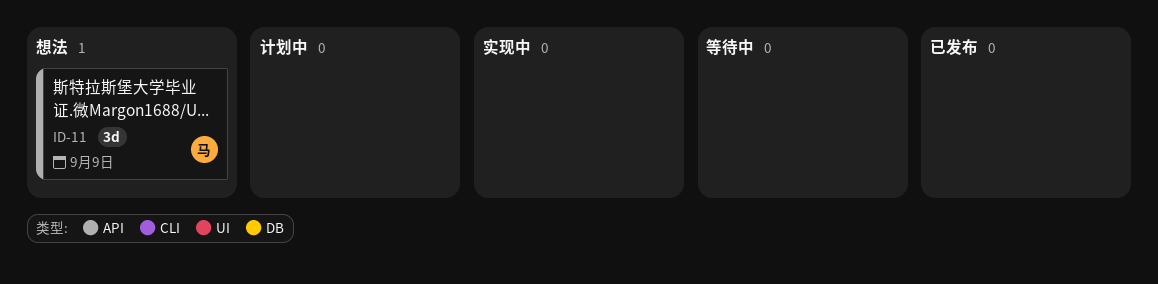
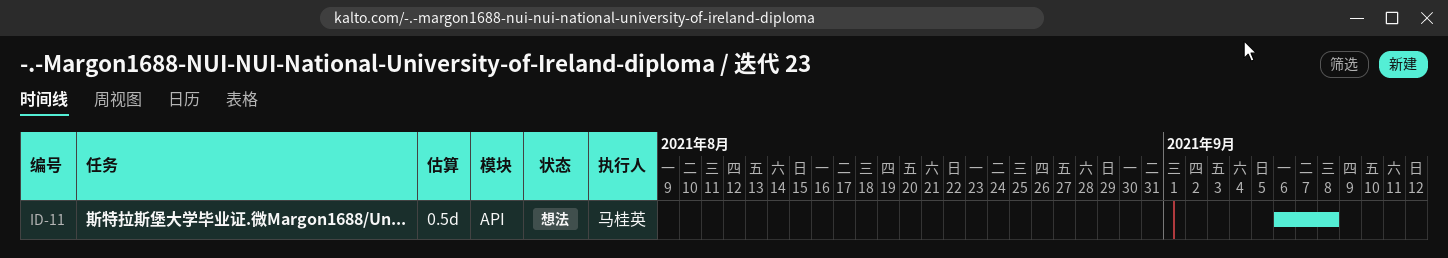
ID-11, estimate: 3d -> 0.5d
ID-11, due: Sep 9 -> Sep 8

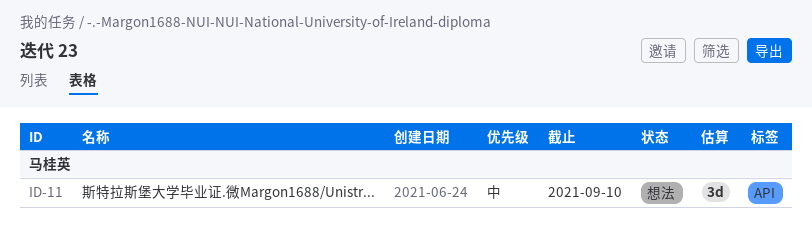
ID-11, estimate: 0.5d -> 3d
ID-11, due: Sep 8 -> Sep 10

